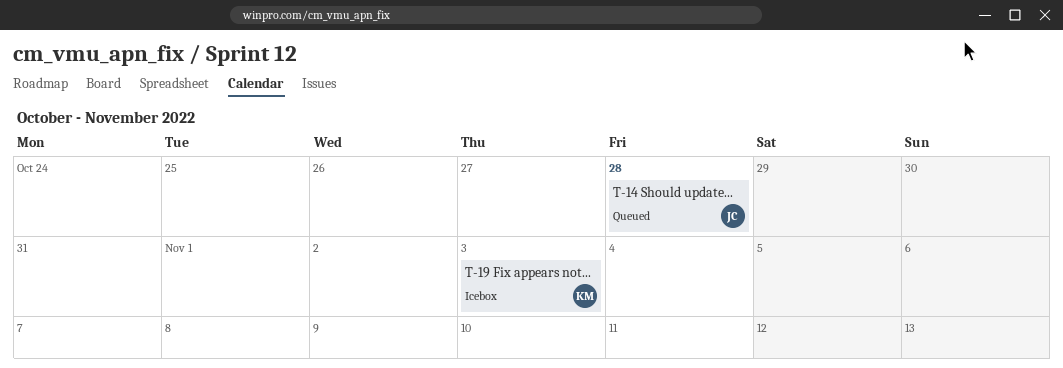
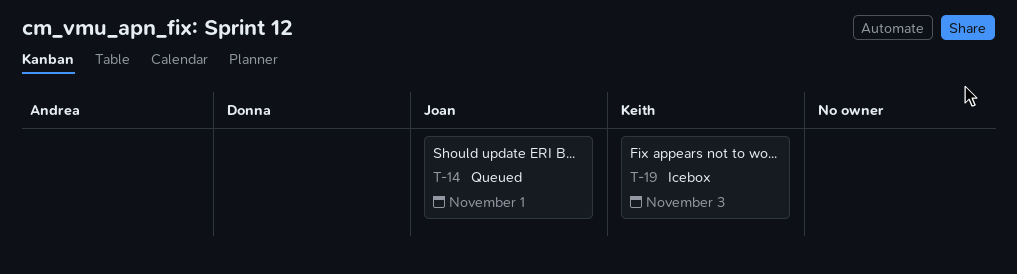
T-14, due: Oct 28 -> Nov 1

